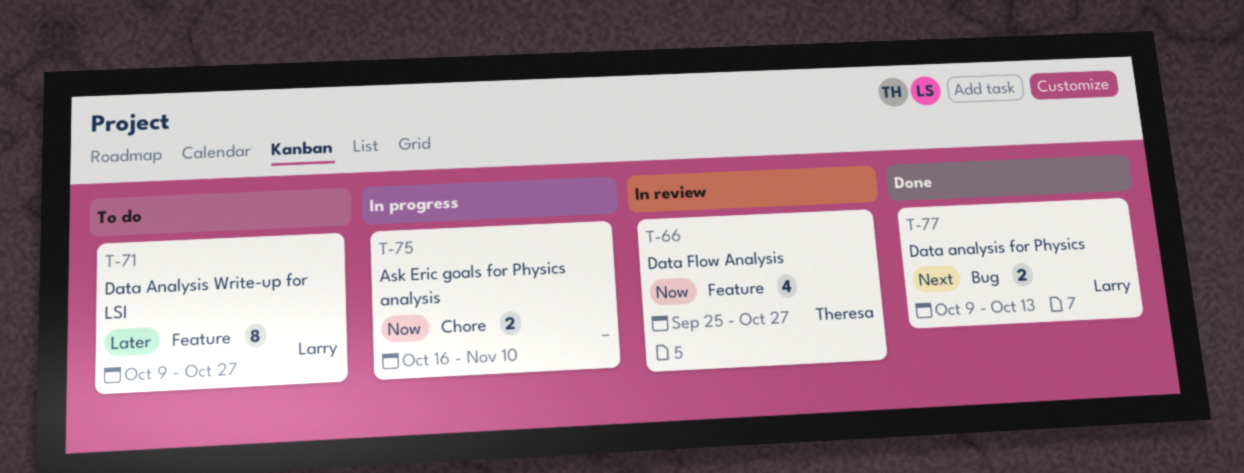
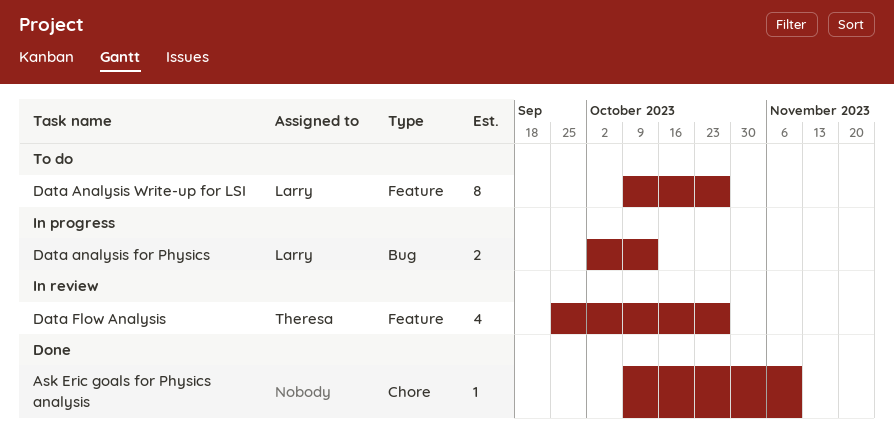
Ask Eric goals for Physics analysis, status: In progress -> Done
Ask Eric goals for Physics analysis, estimate: 2 -> 1
Ask Eric goals for Physics analysis, start: Oct 16 -> Oct 9
Data analysis for Physics, status: Done -> In progress
Data analysis for Physics, start: Oct 9 -> Oct 2

